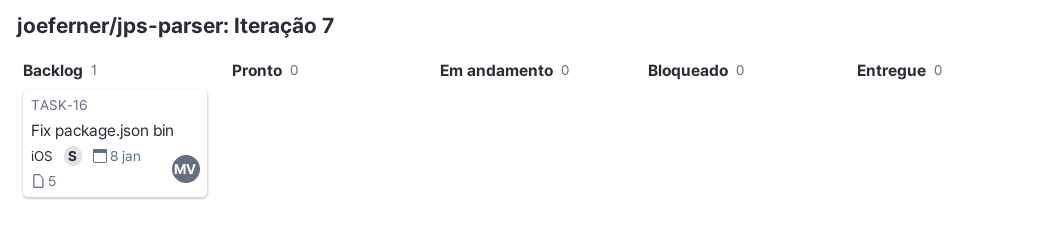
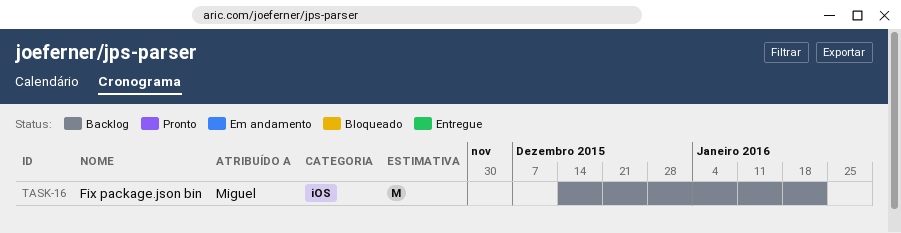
TASK-16, estimate: S -> M
TASK-16, due: Jan 8 -> Jan 22

